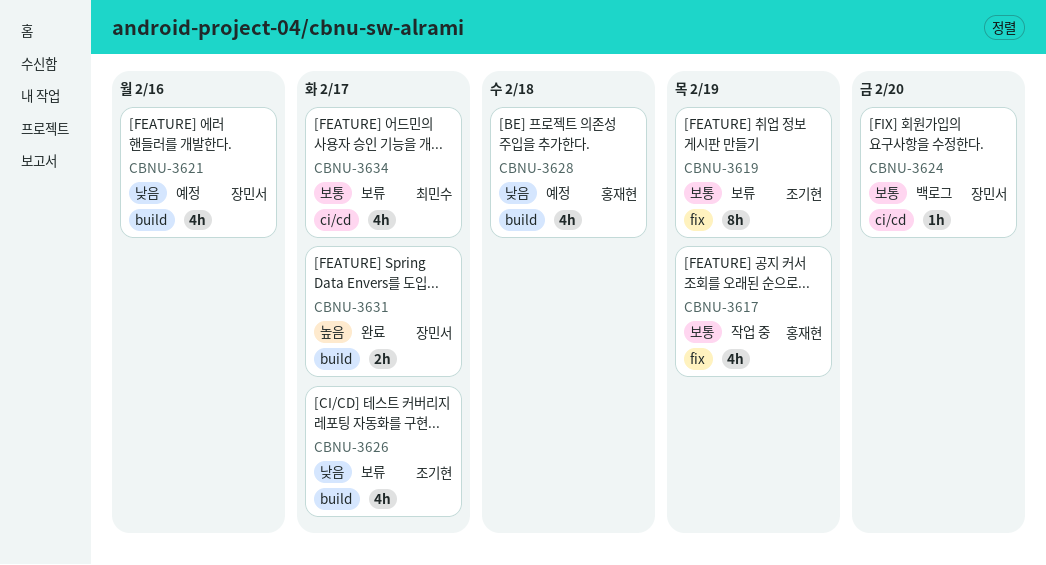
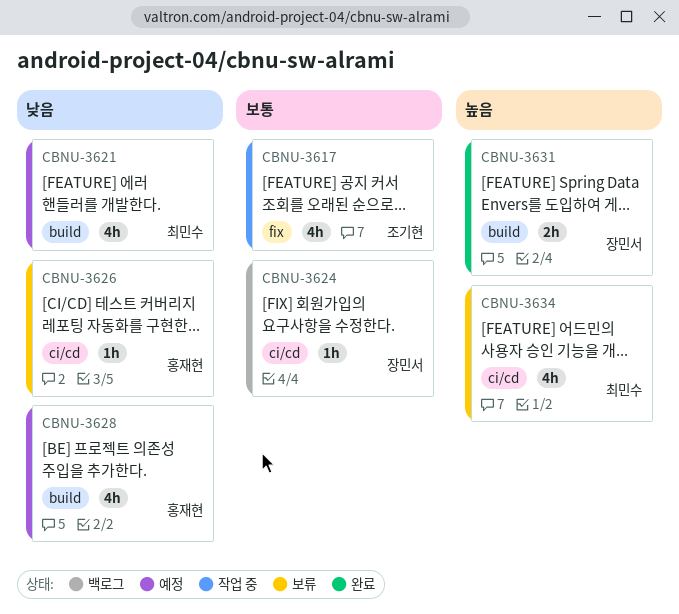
CBNU-3617, owner: 홍재현 -> 조기현
CBNU-3619: present -> none
CBNU-3621, owner: 장민서 -> 최민수
CBNU-3626, owner: 조기현 -> 홍재현
CBNU-3626, label: build -> ci/cd
CBNU-3626, estimate: 4h -> 1h
CBNU-3634, priority: 보통 -> 높음

